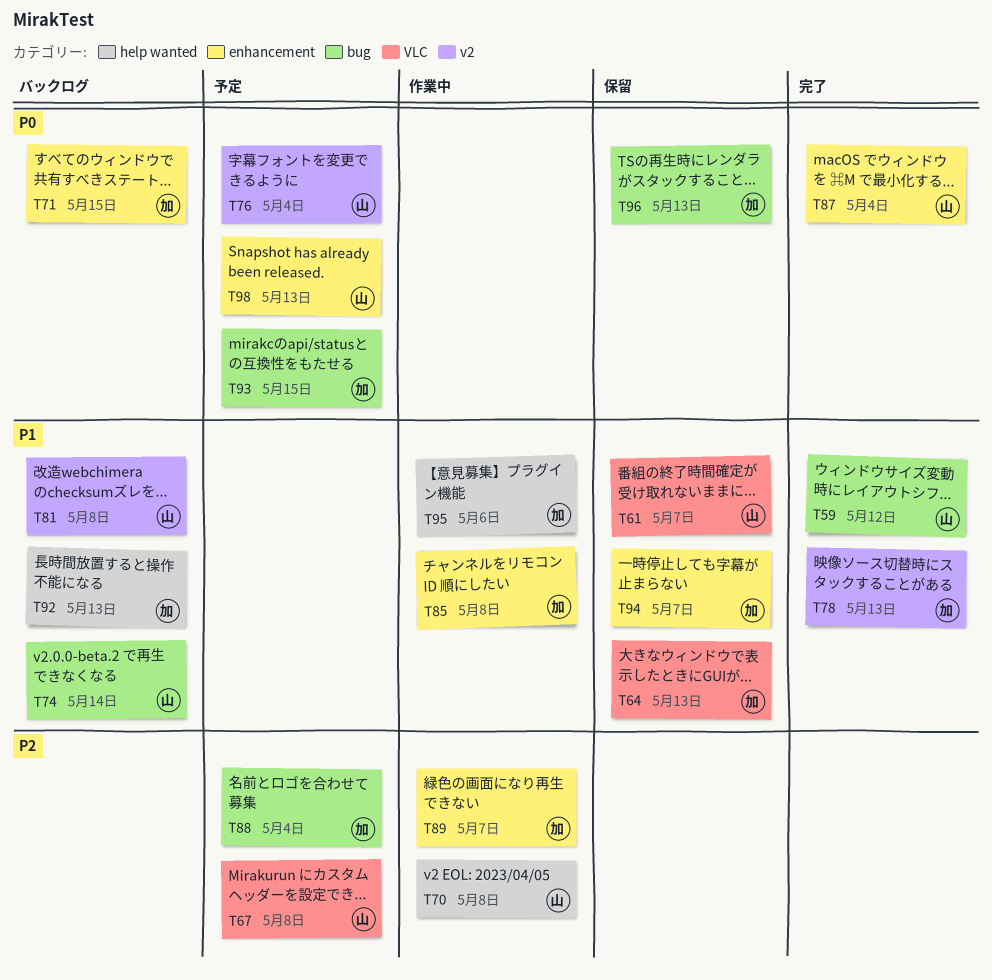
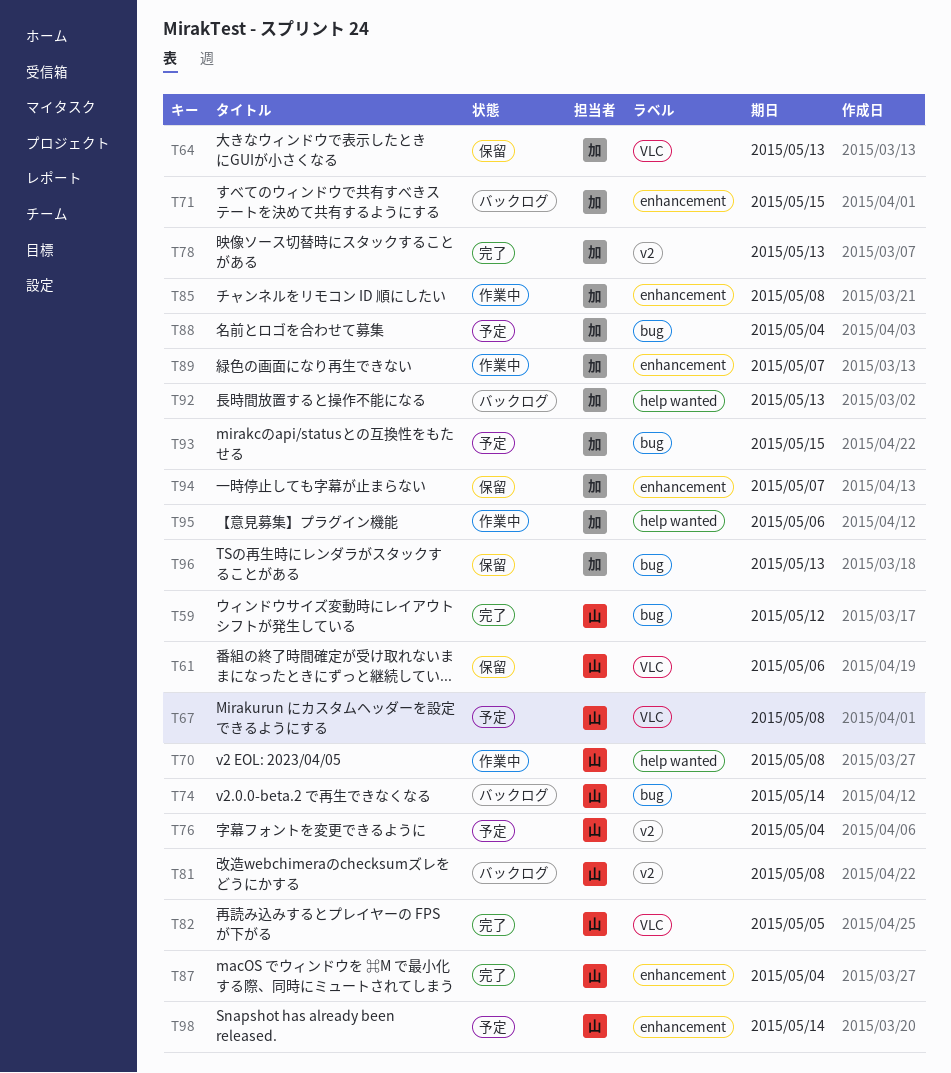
T61, due: May 7 -> May 6
T82: none -> present
T98, due: May 13 -> May 14

